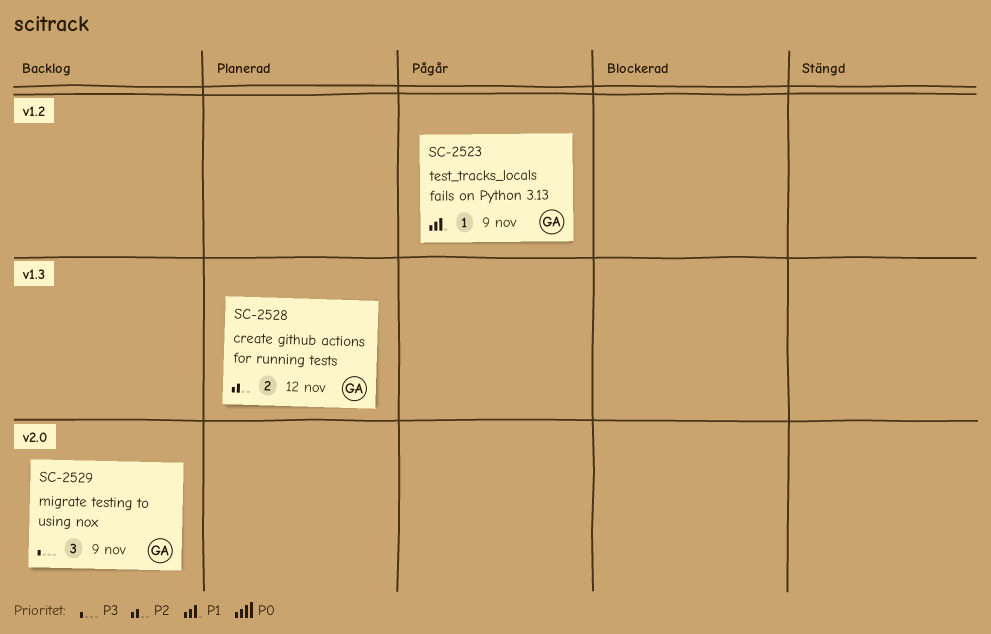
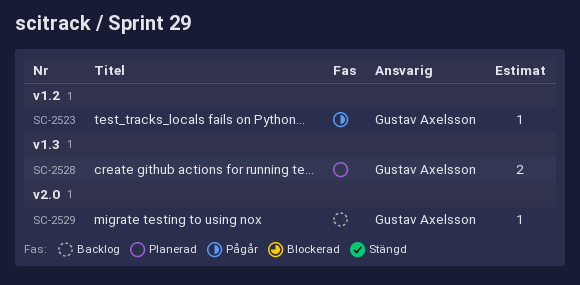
SC-2529, estimate: 3 -> 1

